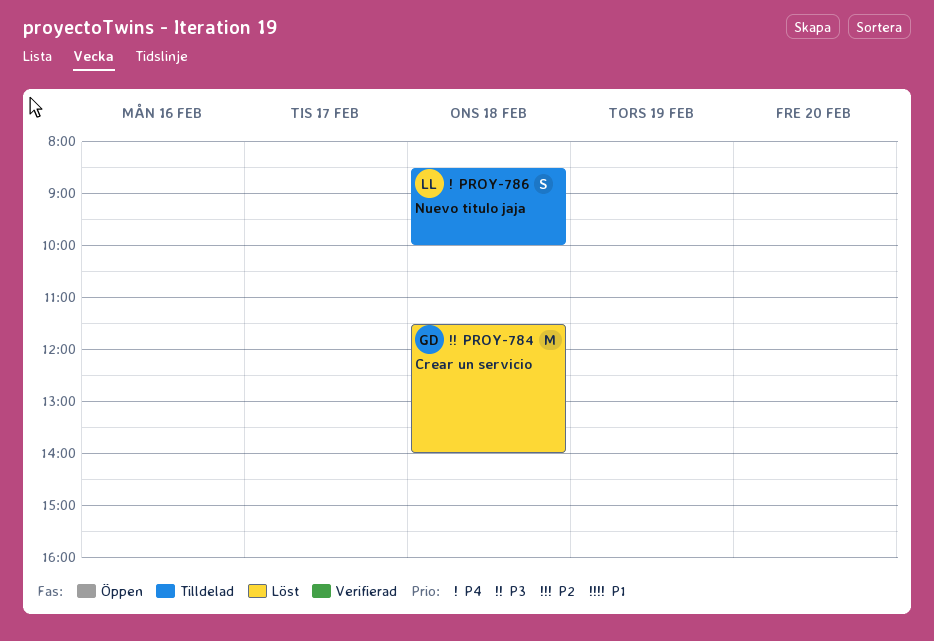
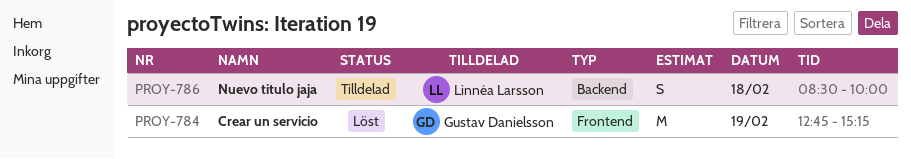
PROY-784, day: Feb 18 -> Feb 19
PROY-784, begins: 11:30 -> 12:45
PROY-784, ends: 14:00 -> 15:15

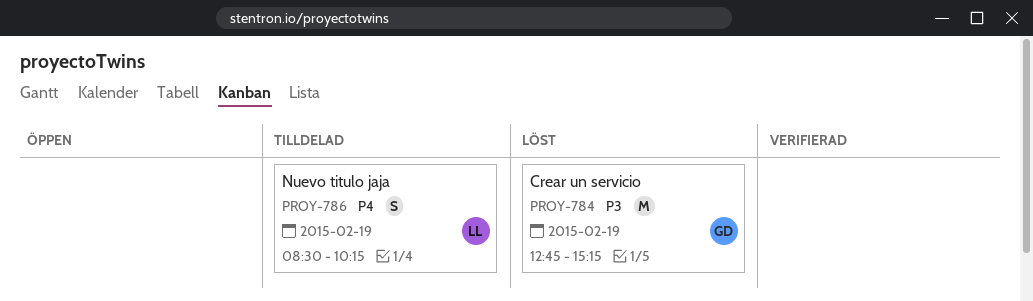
PROY-786, day: Feb 18 -> Feb 19
PROY-786, ends: 10:00 -> 10:15

